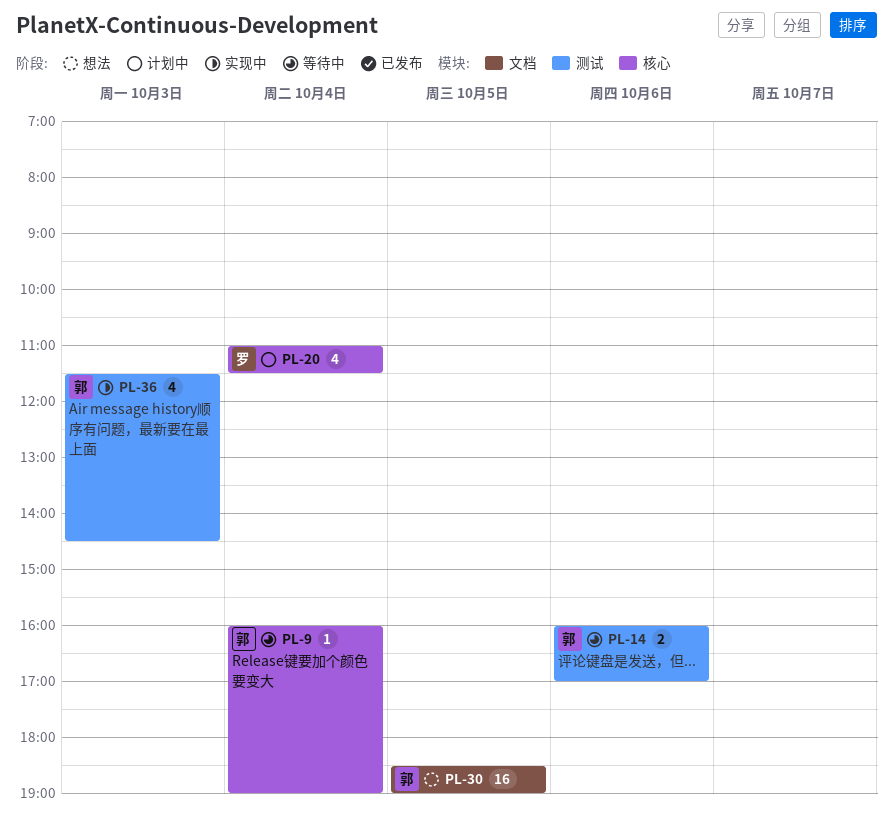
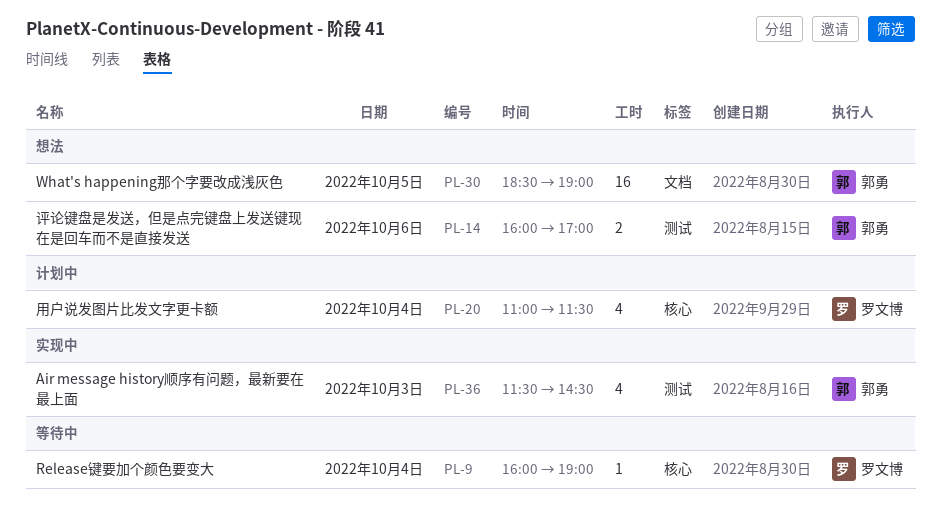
PL-9, owner: 郭勇 -> 罗文博
PL-14, status: 等待中 -> 想法

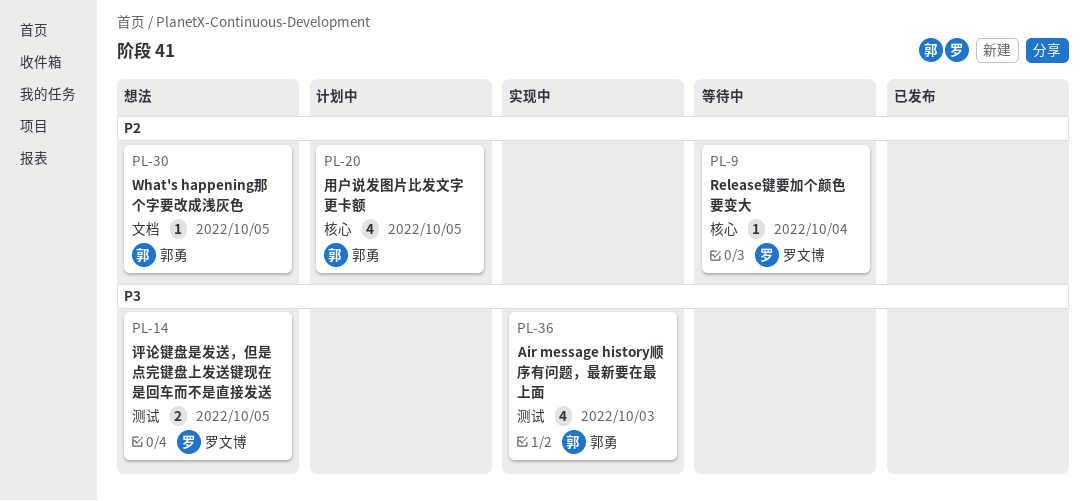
PL-14, owner: 郭勇 -> 罗文博
PL-14, day: Oct 6 -> Oct 5
PL-20, owner: 罗文博 -> 郭勇
PL-20, day: Oct 4 -> Oct 5
PL-30, estimate: 16 -> 1

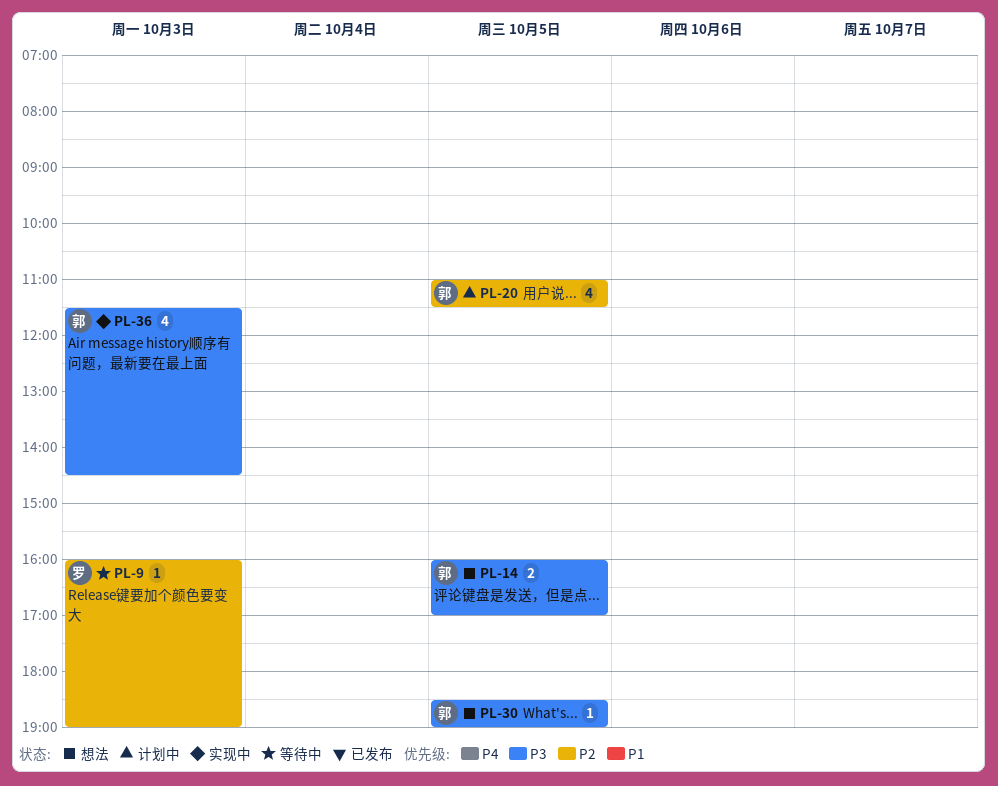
PL-9, day: Oct 4 -> Oct 3
PL-14, owner: 罗文博 -> 郭勇
PL-30, priority: P2 -> P3

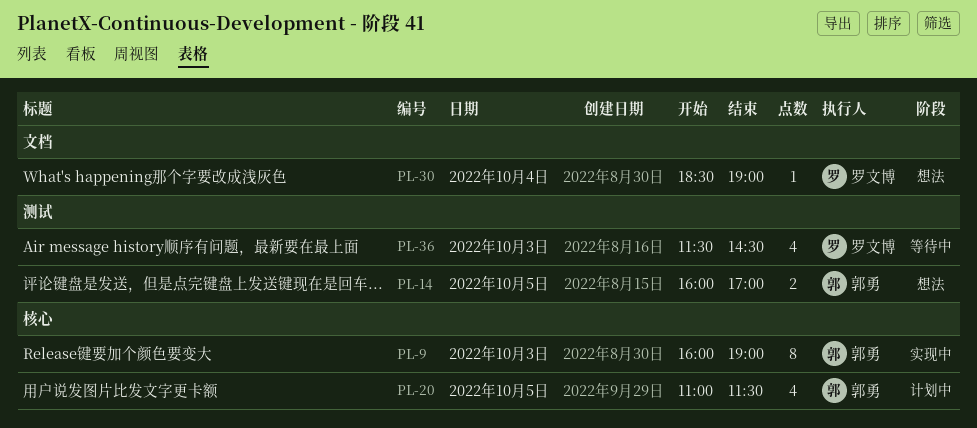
PL-9, status: 等待中 -> 实现中
PL-9, owner: 罗文博 -> 郭勇
PL-9, estimate: 1 -> 8
PL-30, owner: 郭勇 -> 罗文博
PL-30, day: Oct 5 -> Oct 4
PL-36, status: 实现中 -> 等待中
PL-36, owner: 郭勇 -> 罗文博

